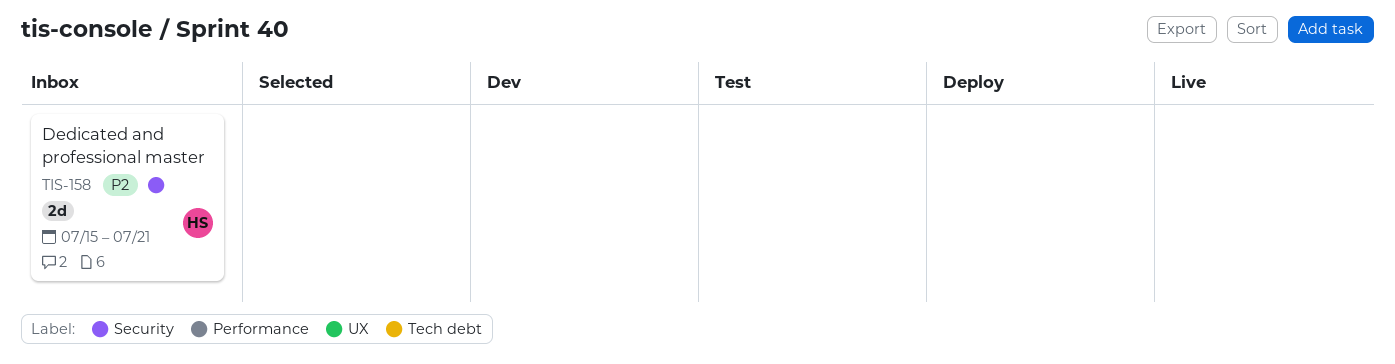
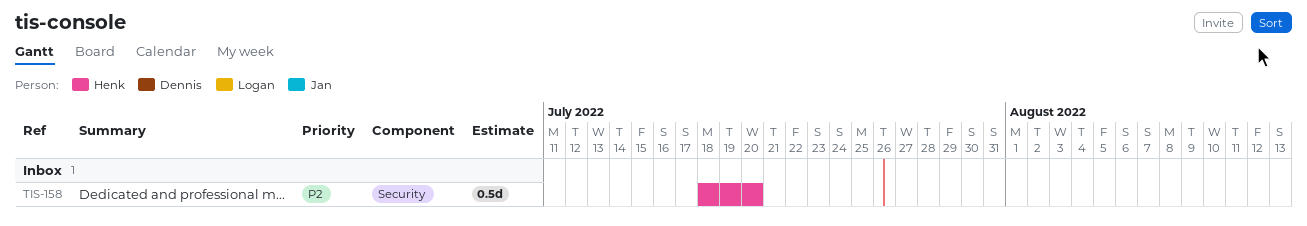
TIS-158, estimate: 2d -> 0.5d
TIS-158, start: Jul 15 -> Jul 18
TIS-158, due: Jul 21 -> Jul 20

